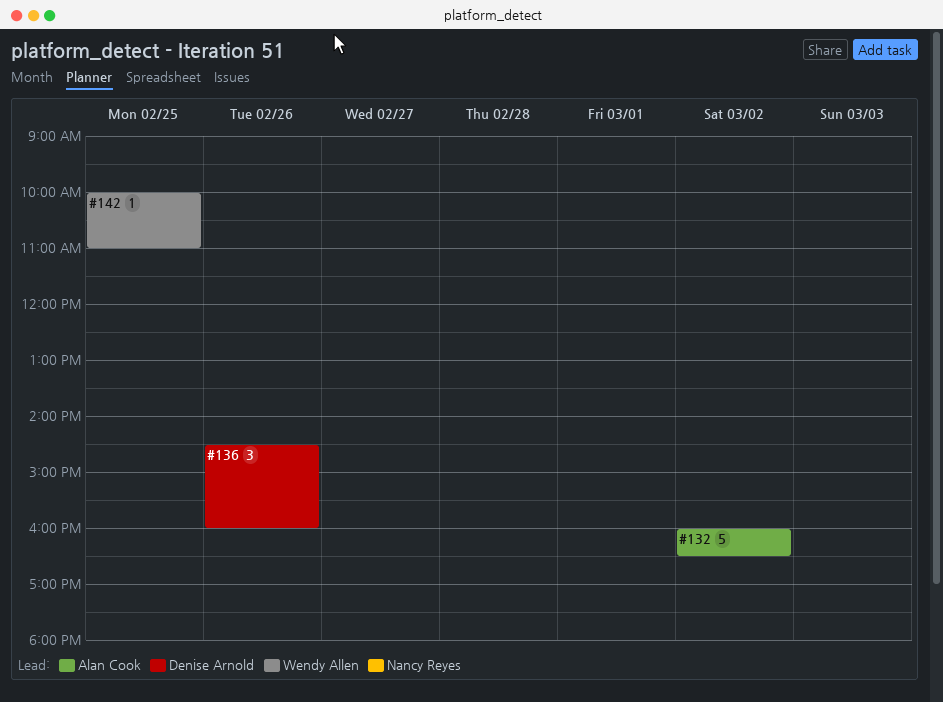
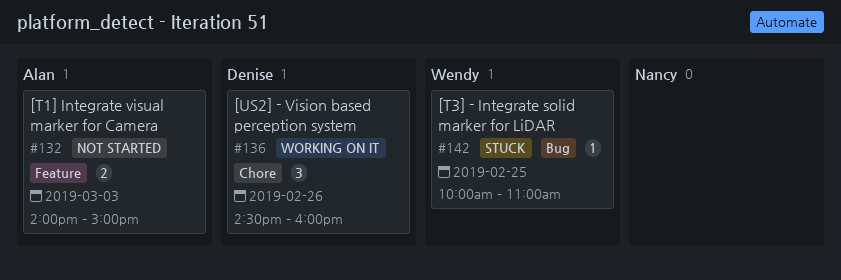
#132, estimate: 5 -> 2
#132, day: Mar 2 -> Mar 3
#132, begins: 16:00 -> 14:00
#132, ends: 16:30 -> 15:00

